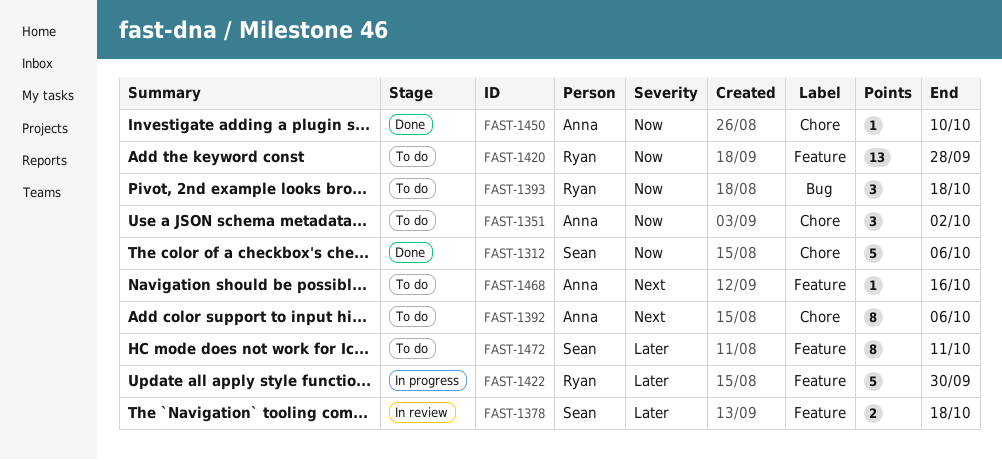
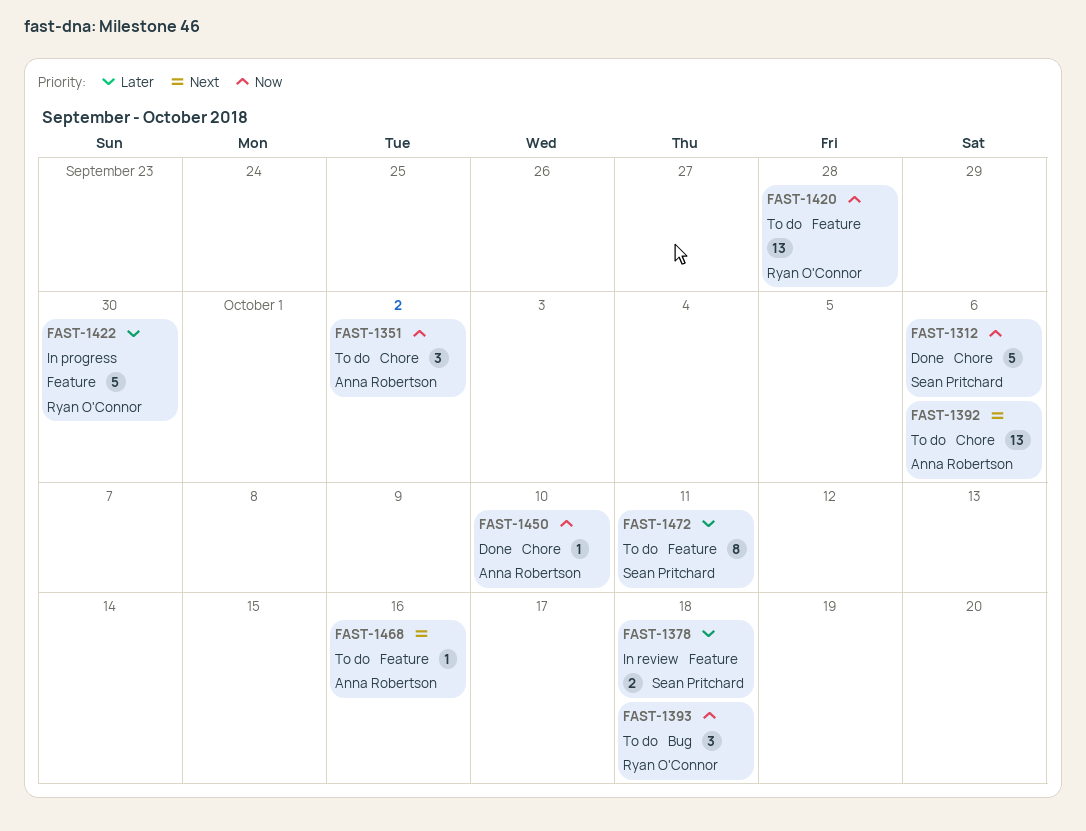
FAST-1392, estimate: 8 -> 13

